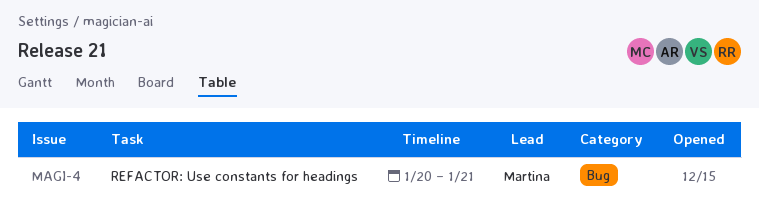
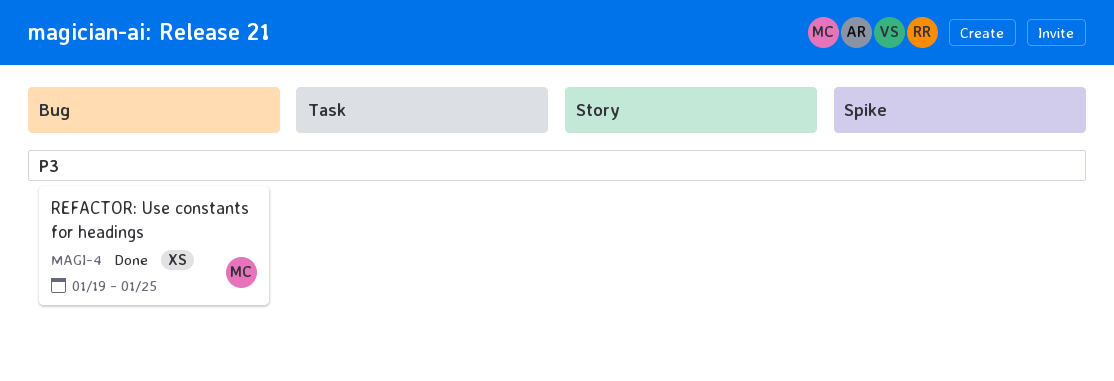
MAGI-4, start: Jan 20 -> Jan 19
MAGI-4, due: Jan 21 -> Jan 25

